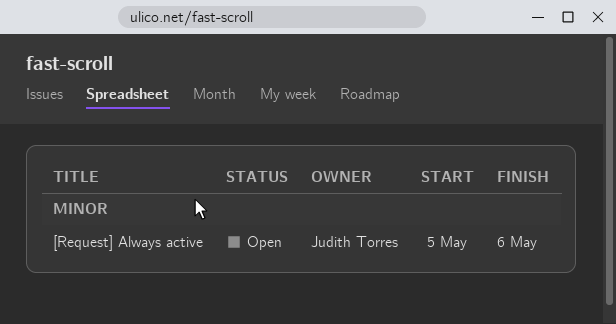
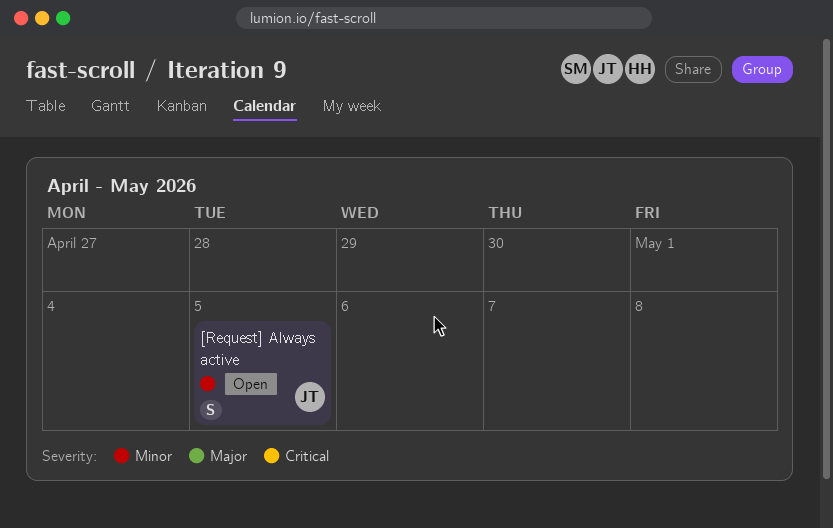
[Request] Always active, due: May 6 -> May 5

